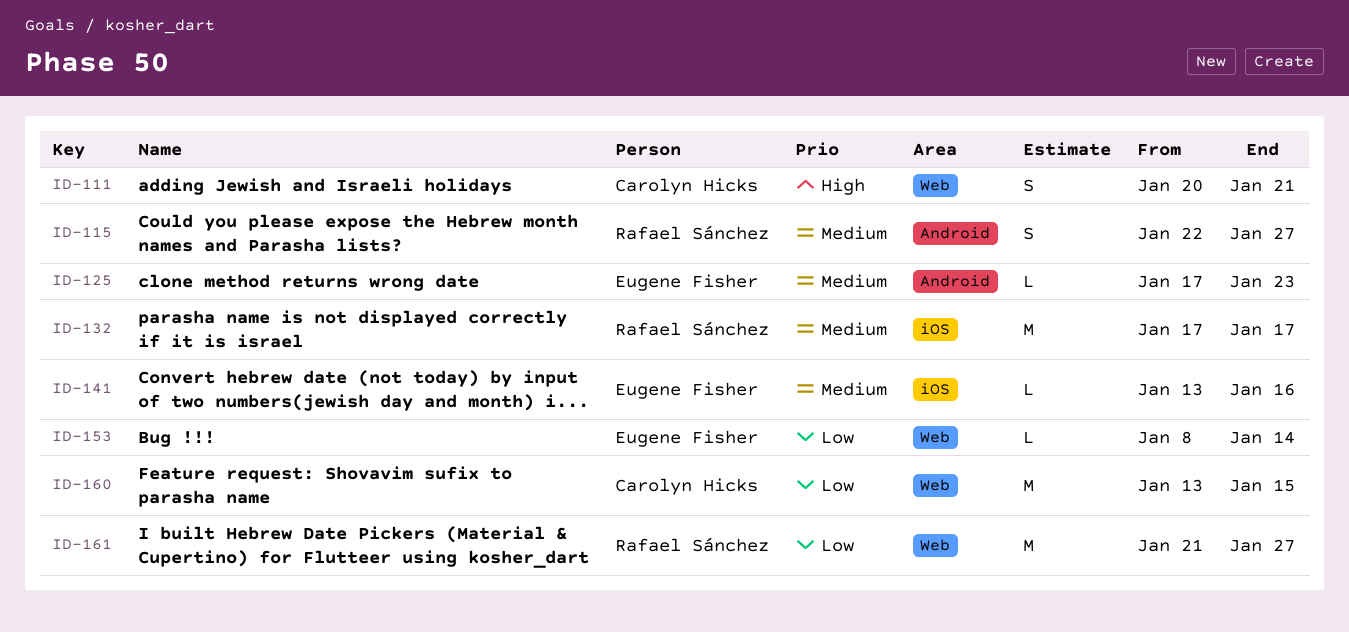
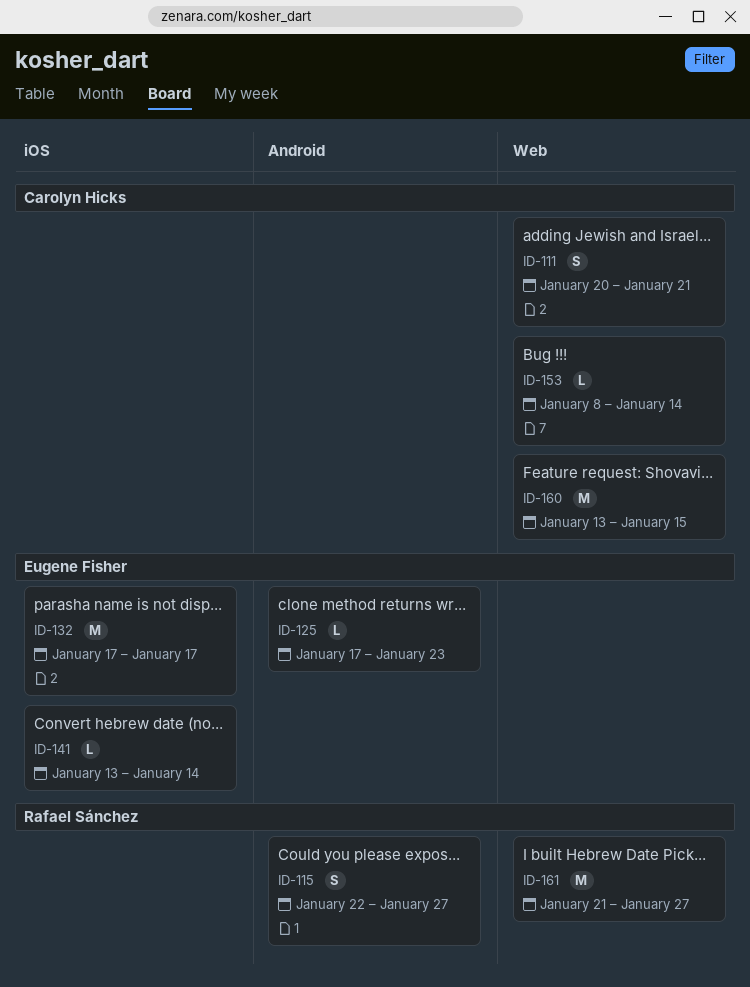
ID-132, owner: Rafael Sánchez -> Eugene Fisher
ID-141, due: Jan 16 -> Jan 14
ID-153, owner: Eugene Fisher -> Carolyn Hicks

